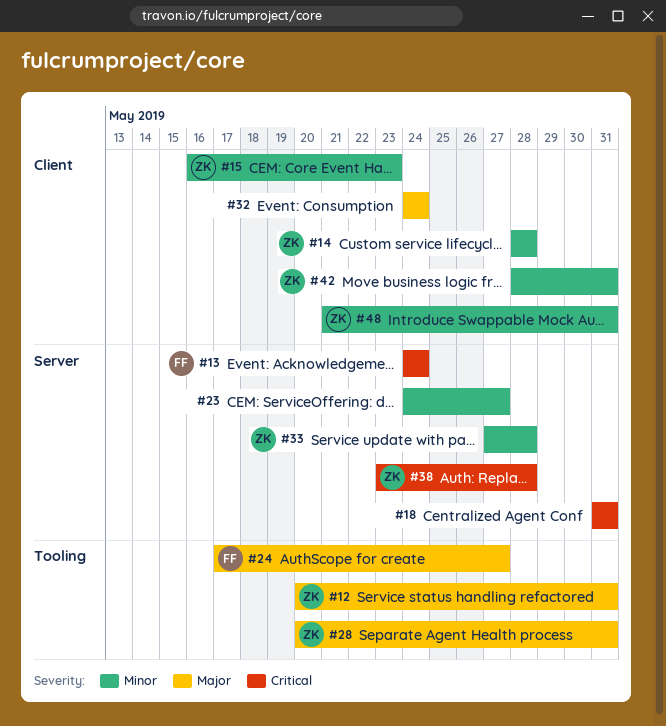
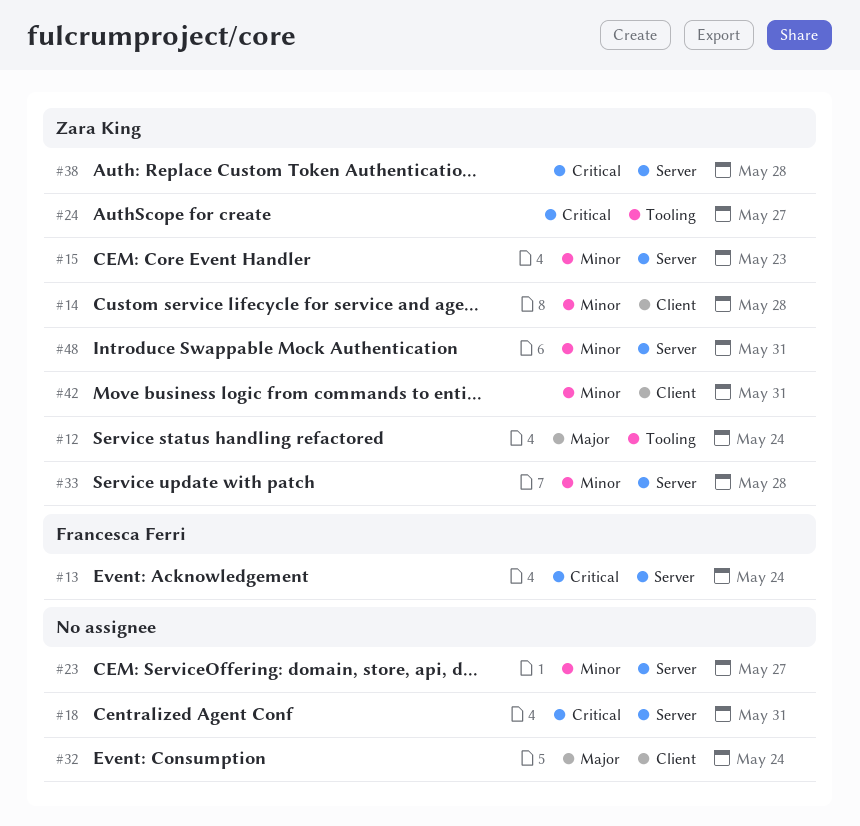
#12, due: May 31 -> May 24
#15, label: Client -> Server
#24, owner: Francesca Ferri -> Zara King
#24, priority: Major -> Critical
#28: present -> none
#48, label: Client -> Server

